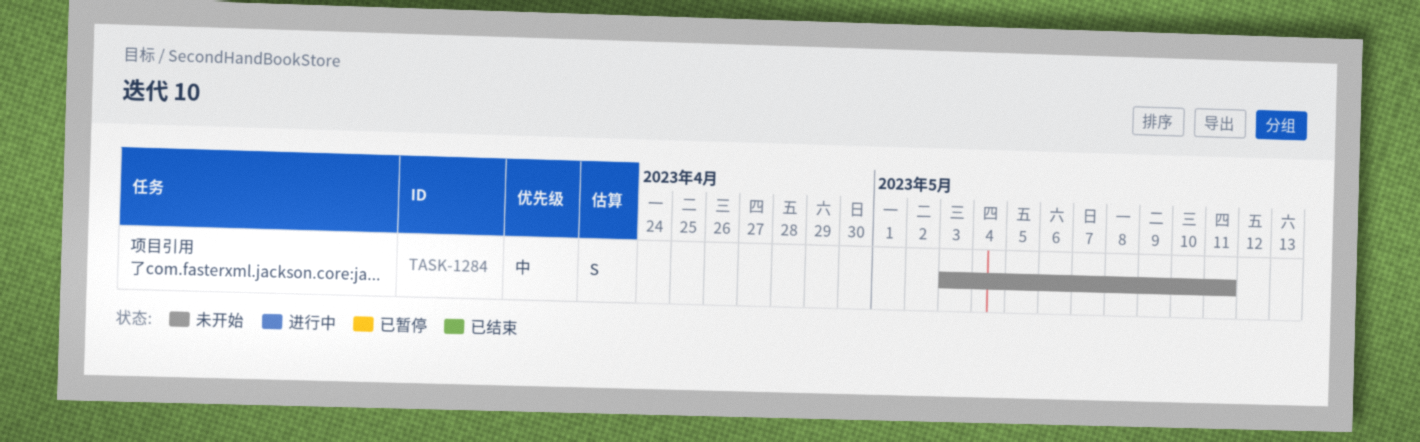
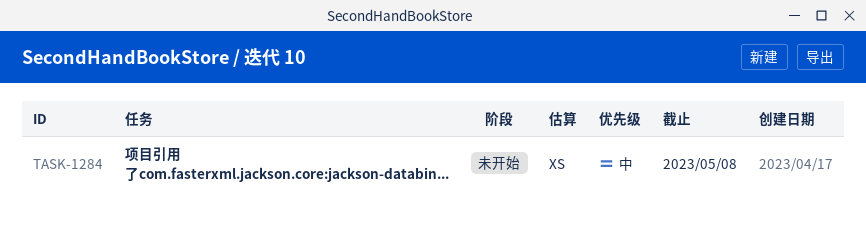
TASK-1284, estimate: S -> XS
TASK-1284, due: May 11 -> May 8

